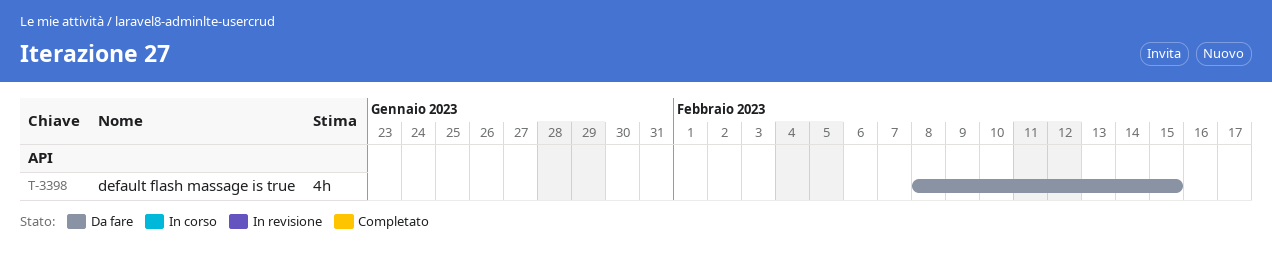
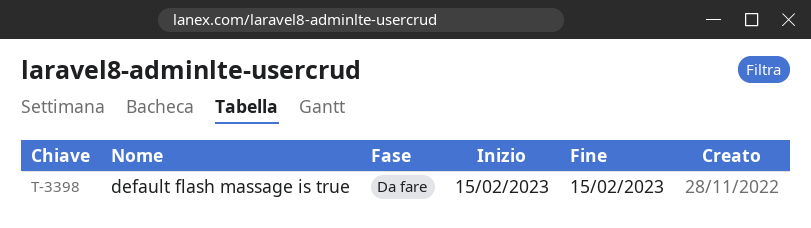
T-3398, start: Feb 8 -> Feb 15

